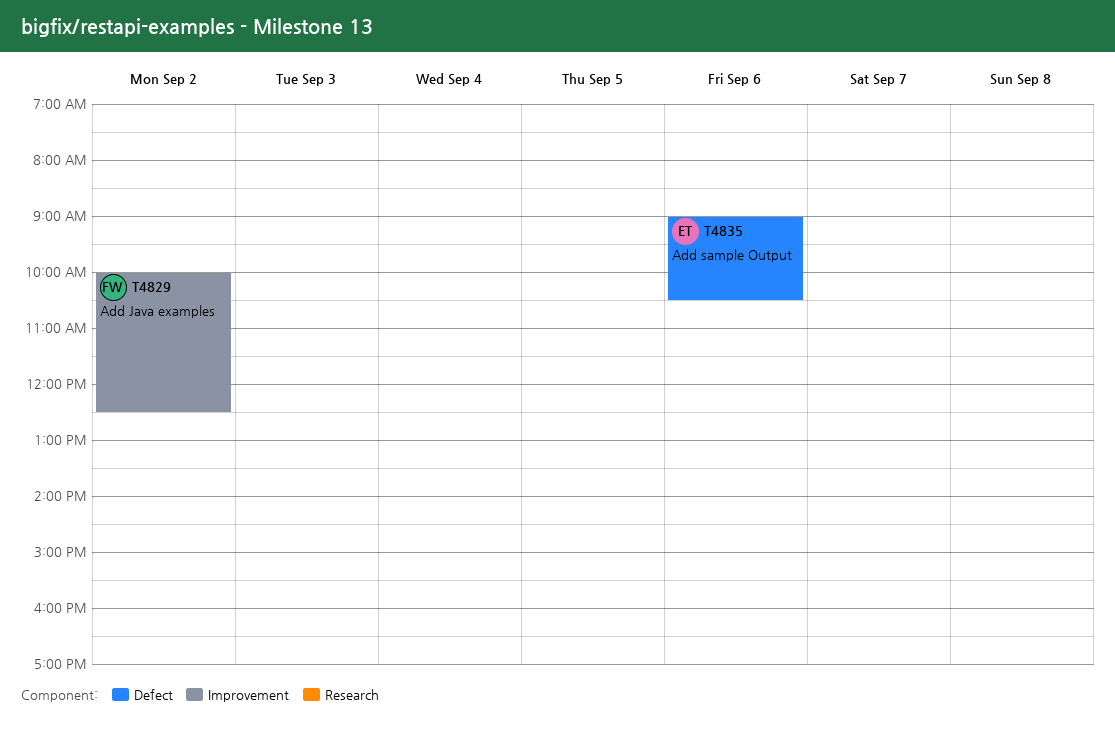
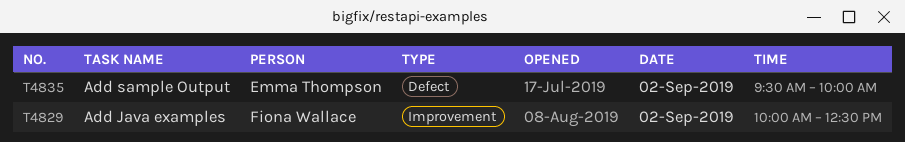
T4835, day: Sep 6 -> Sep 2
T4835, begins: 09:00 -> 09:30
T4835, ends: 10:30 -> 10:00

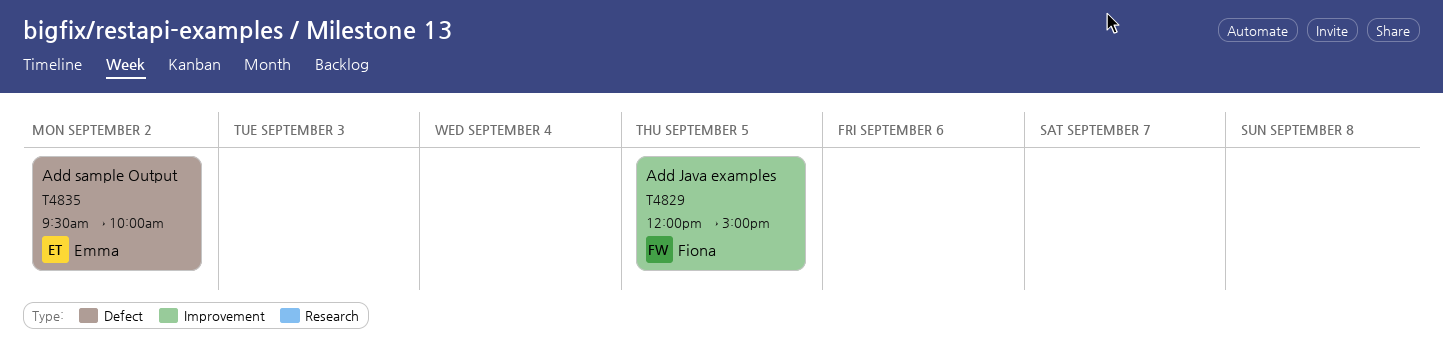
T4829, day: Sep 2 -> Sep 5
T4829, begins: 10:00 -> 12:00
T4829, ends: 12:30 -> 15:00

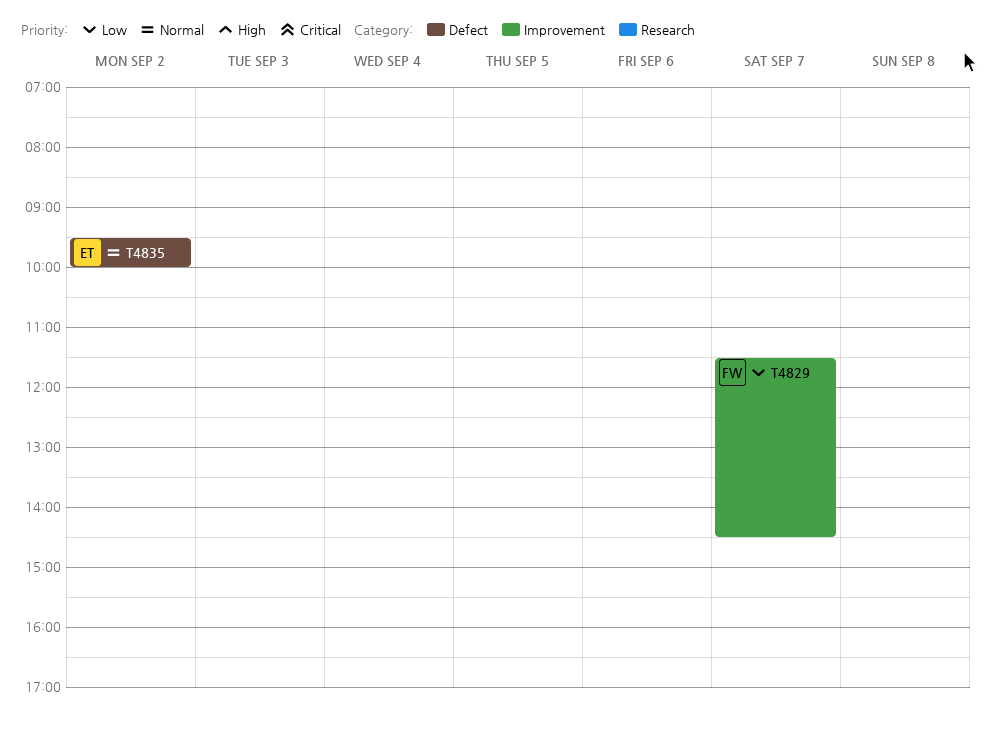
T4829, day: Sep 5 -> Sep 7
T4829, begins: 12:00 -> 11:30
T4829, ends: 15:00 -> 14:30

